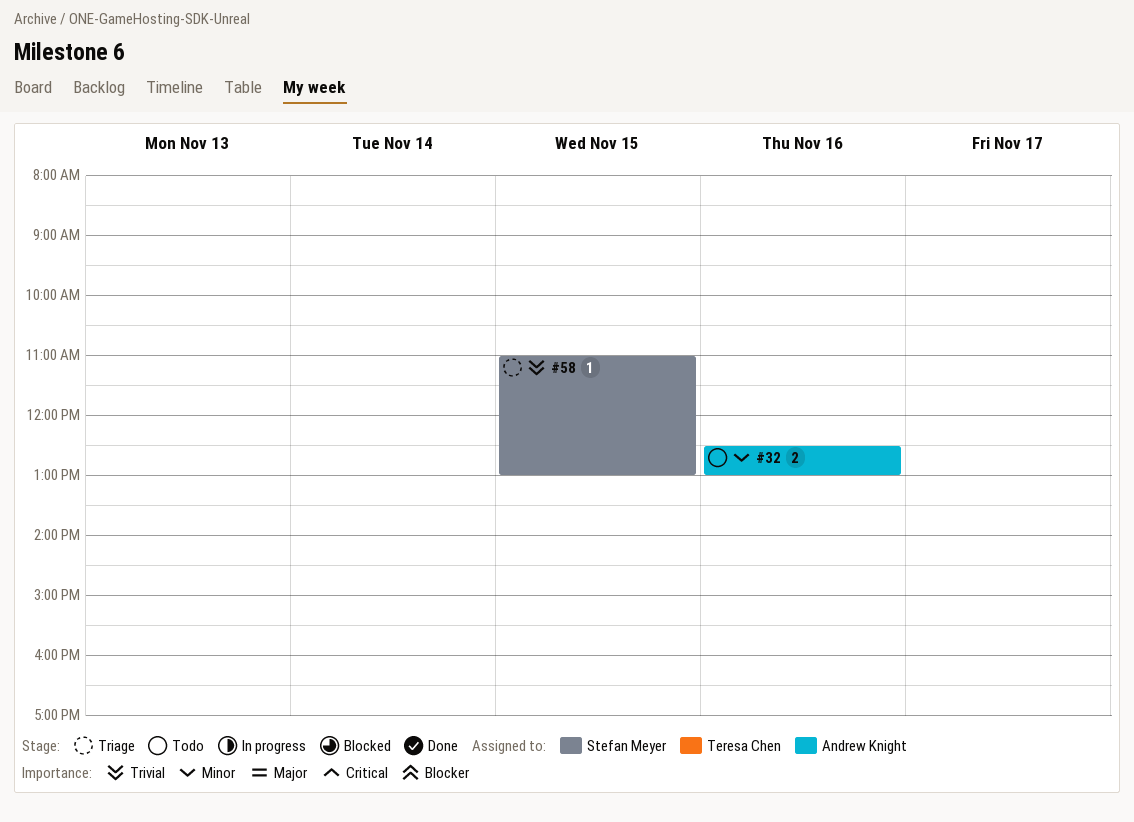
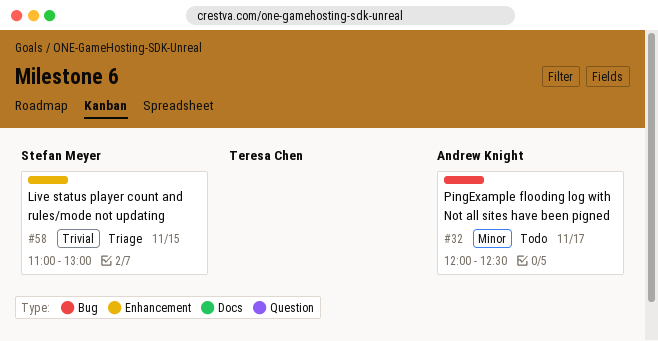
#32, day: Nov 16 -> Nov 17
#32, begins: 12:30 -> 12:00
#32, ends: 13:00 -> 12:30

